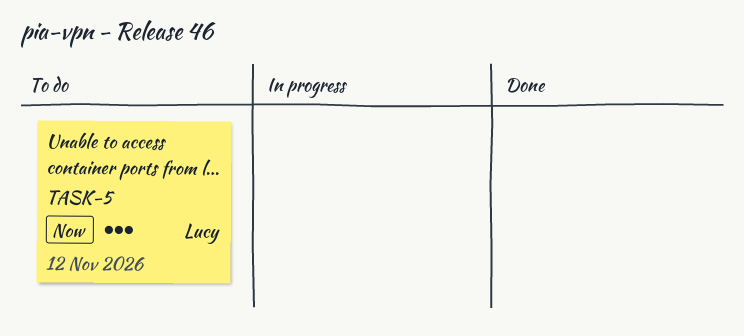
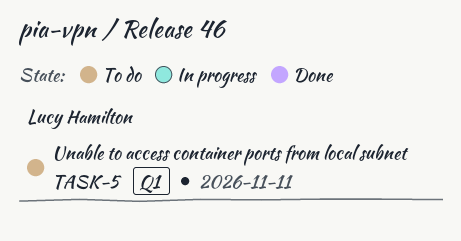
TASK-5, estimate: 3 -> 1
TASK-5, due: Nov 12 -> Nov 11

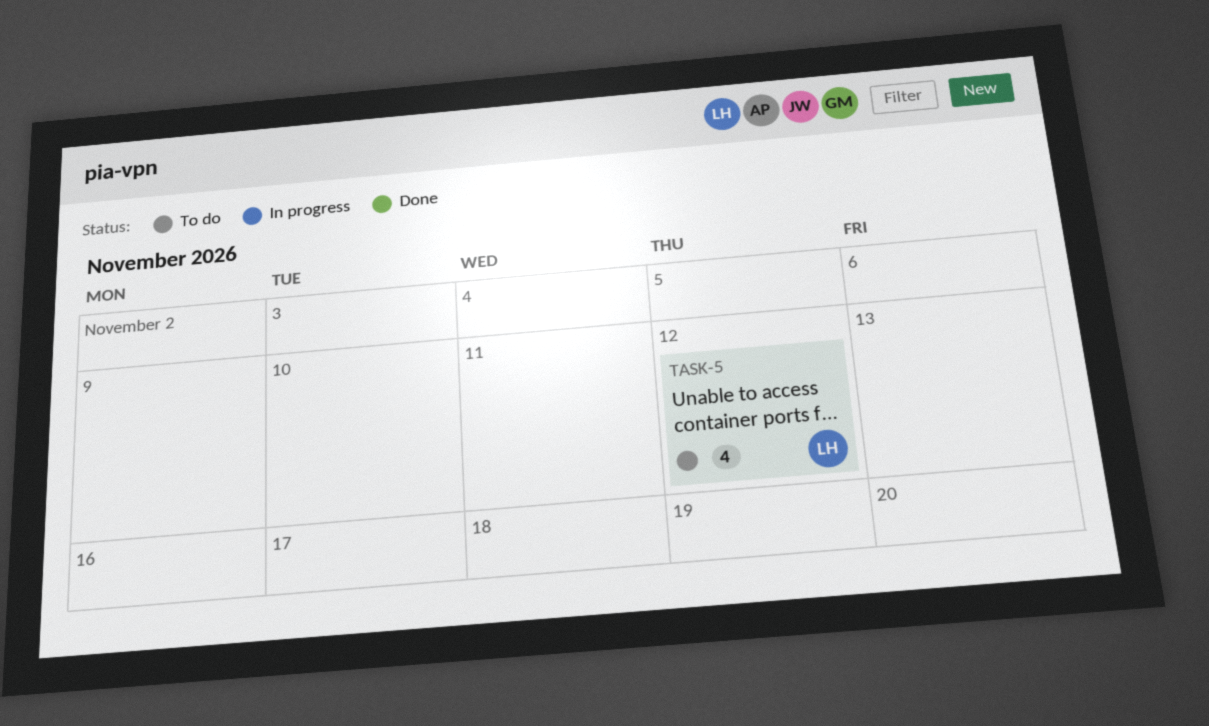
TASK-5, estimate: 1 -> 4
TASK-5, due: Nov 11 -> Nov 12

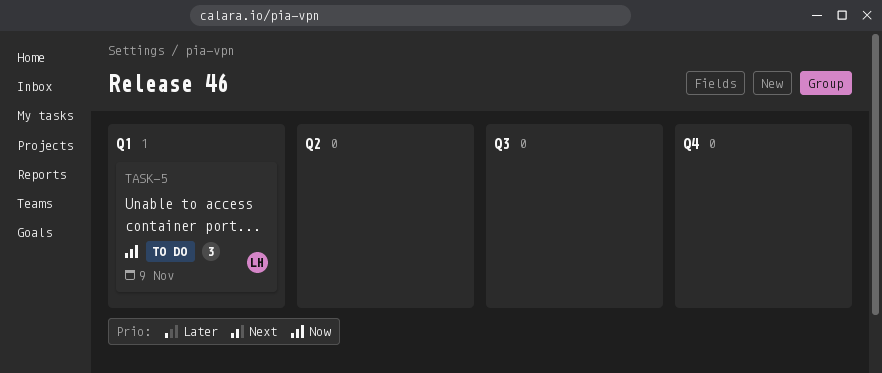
TASK-5, estimate: 4 -> 3
TASK-5, due: Nov 12 -> Nov 9

